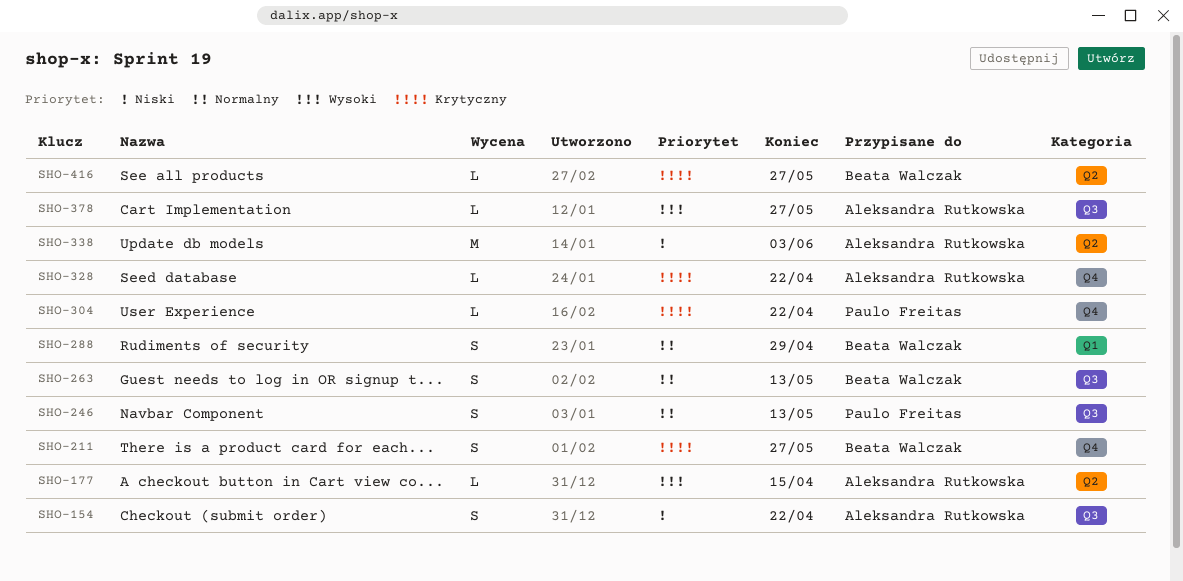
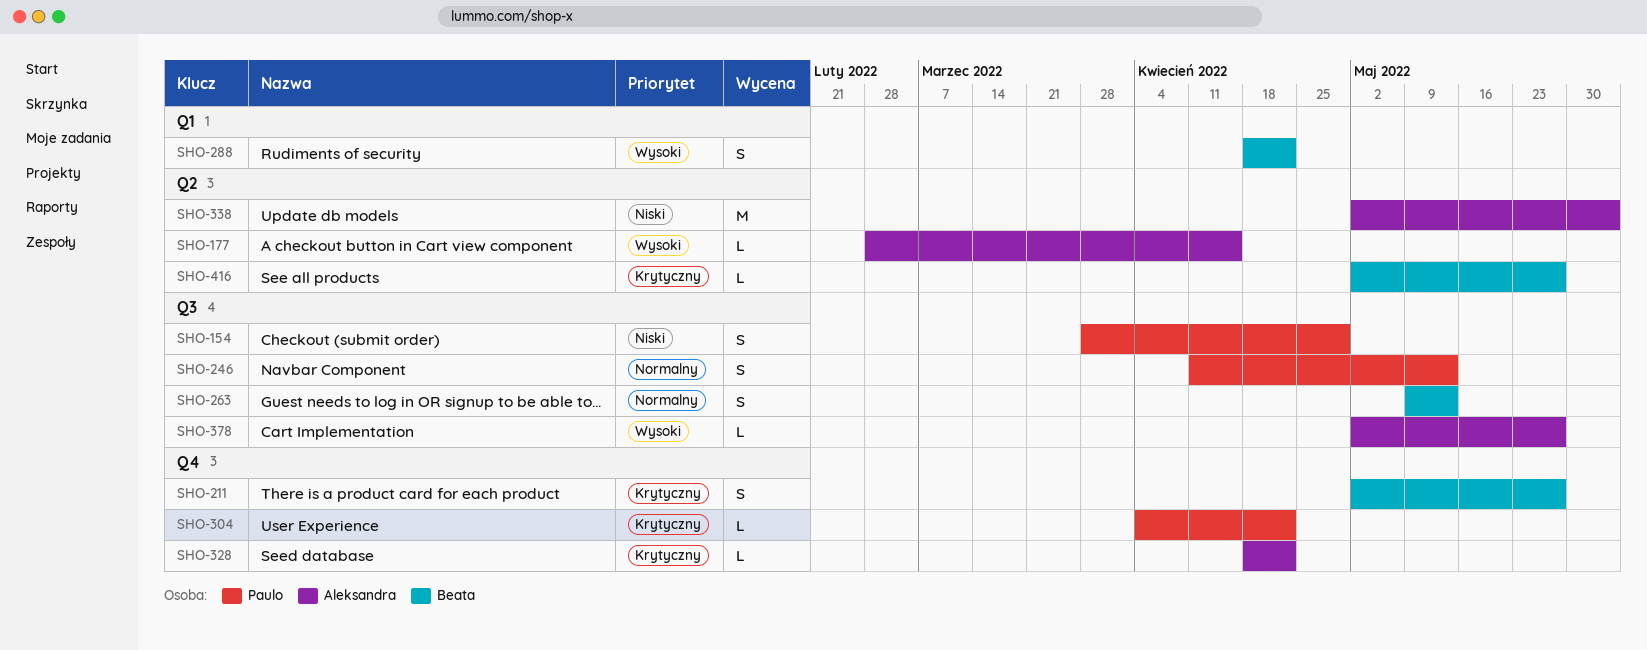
SHO-154, owner: Aleksandra Rutkowska -> Paulo Freitas
SHO-154, due: Apr 22 -> Apr 29
SHO-288, priority: Normalny -> Wysoki
SHO-288, due: Apr 29 -> Apr 22

